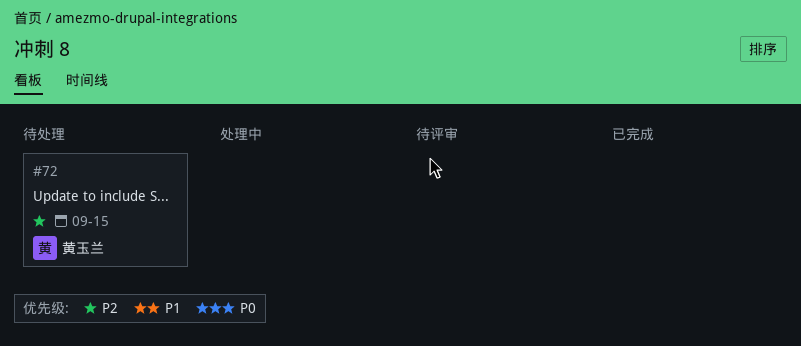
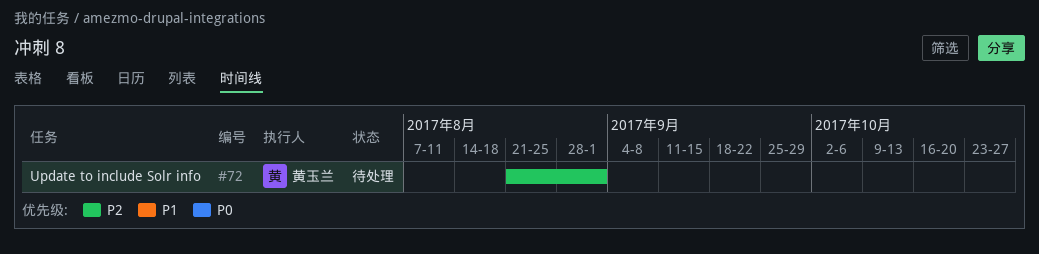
#72, due: Sep 15 -> Sep 1

